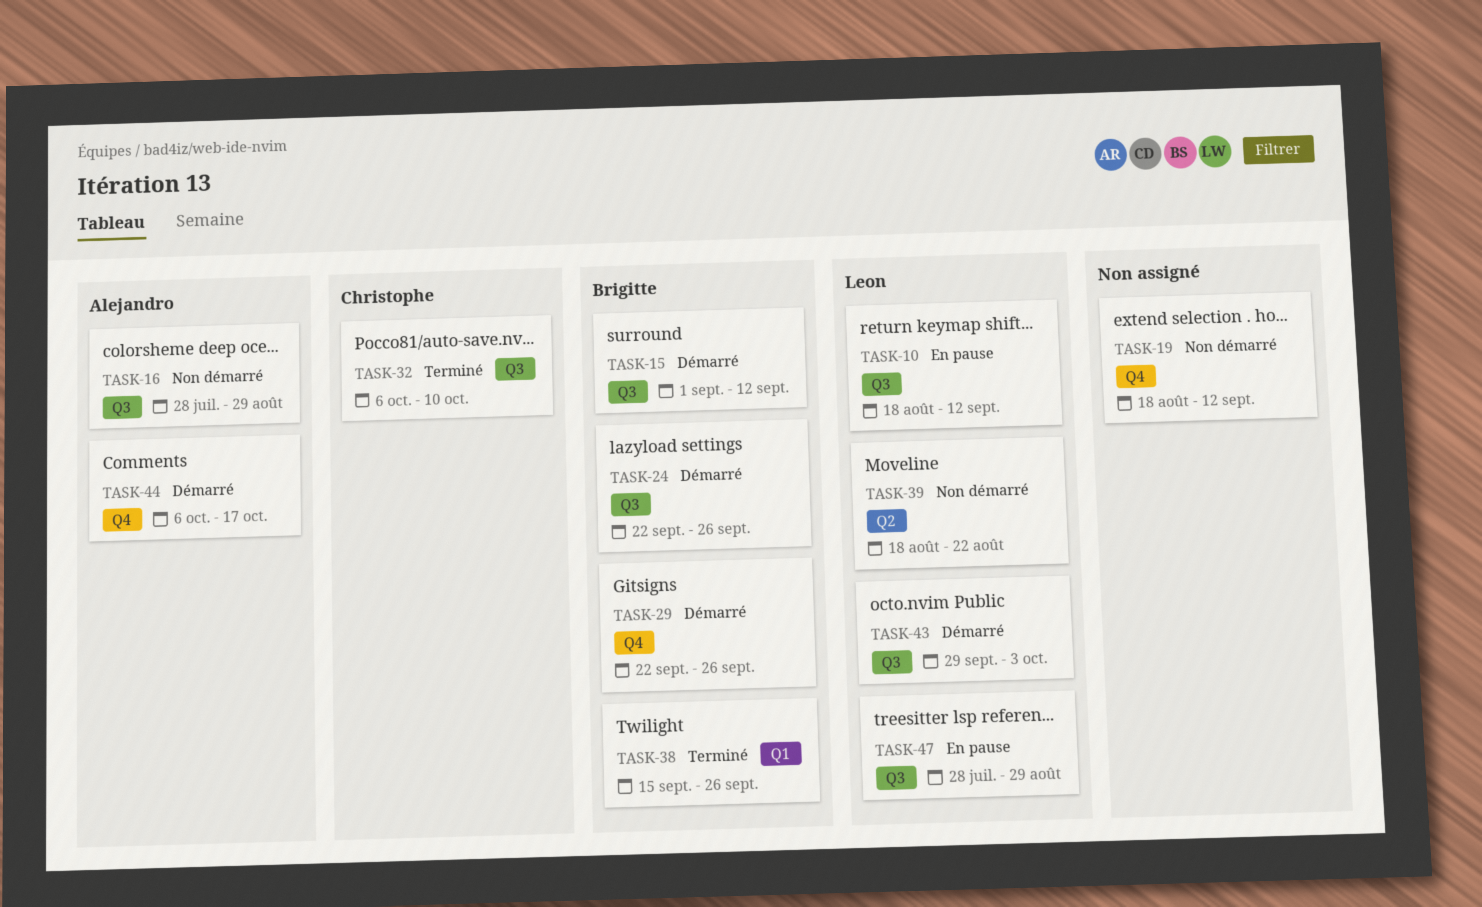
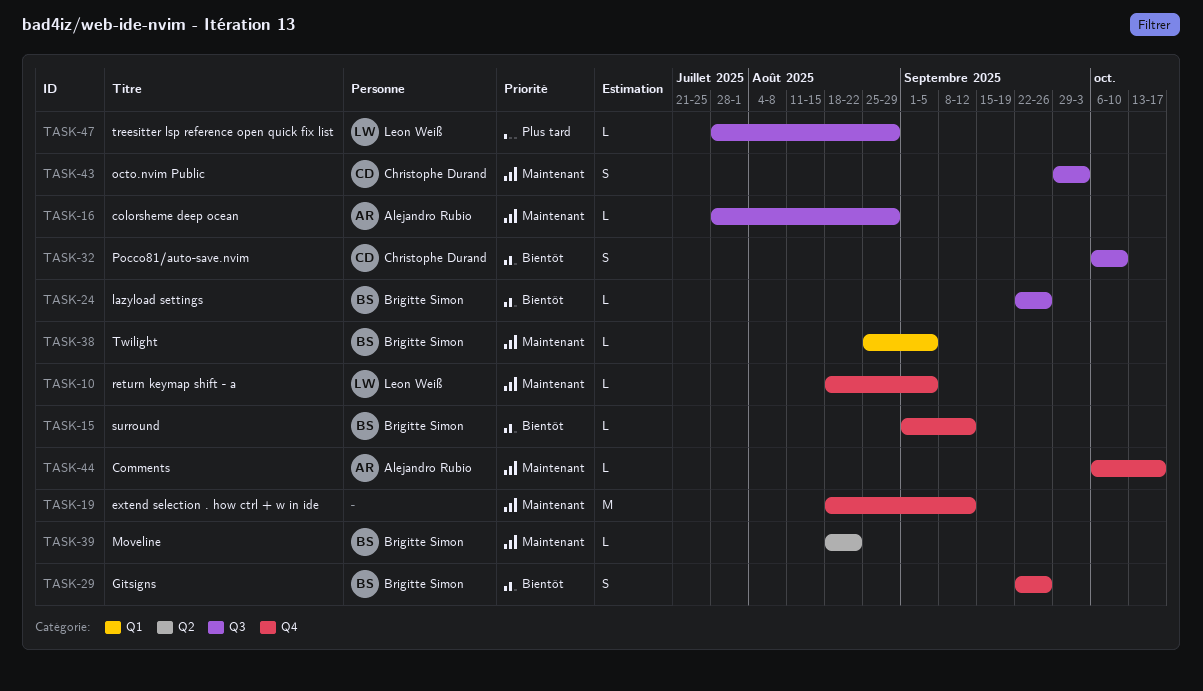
TASK-10, label: Q3 -> Q4
TASK-10, due: Sep 12 -> Sep 5
TASK-15, label: Q3 -> Q4
TASK-38, start: Sep 15 -> Aug 25
TASK-38, due: Sep 26 -> Sep 5
TASK-39, owner: Leon Weiß -> Brigitte Simon
TASK-43, owner: Leon Weiß -> Christophe Durand

